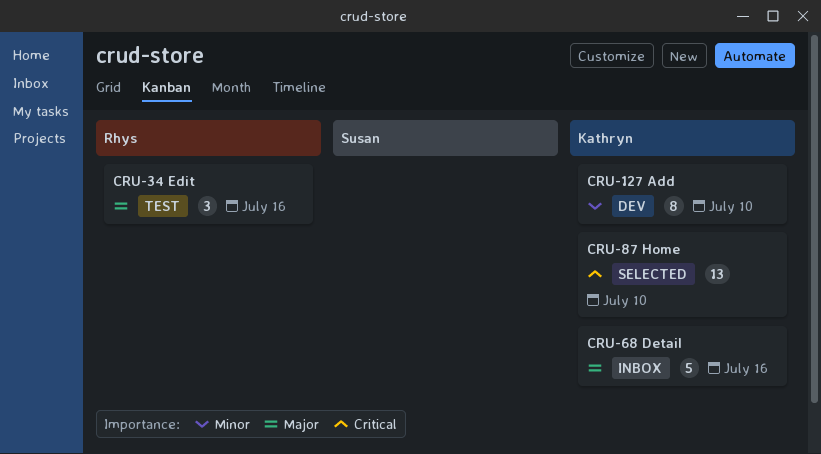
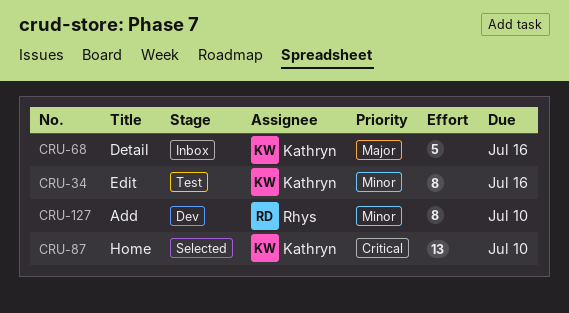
CRU-34, owner: Rhys -> Kathryn
CRU-34, priority: Major -> Minor
CRU-34, estimate: 3 -> 8
CRU-127, owner: Kathryn -> Rhys

